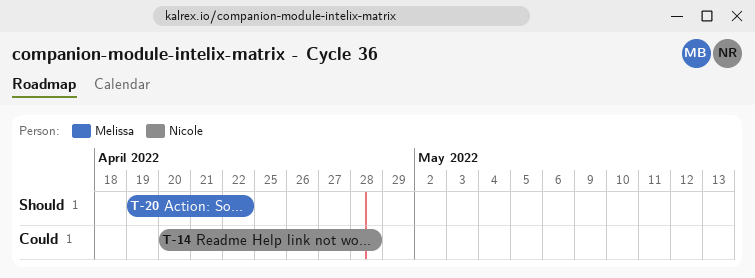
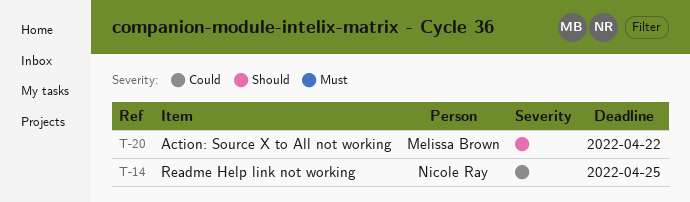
T-14, due: Apr 28 -> Apr 25

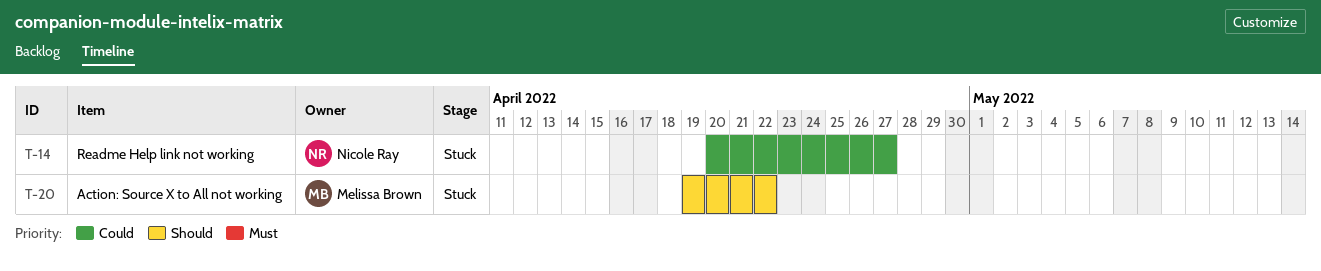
T-14, due: Apr 25 -> Apr 27

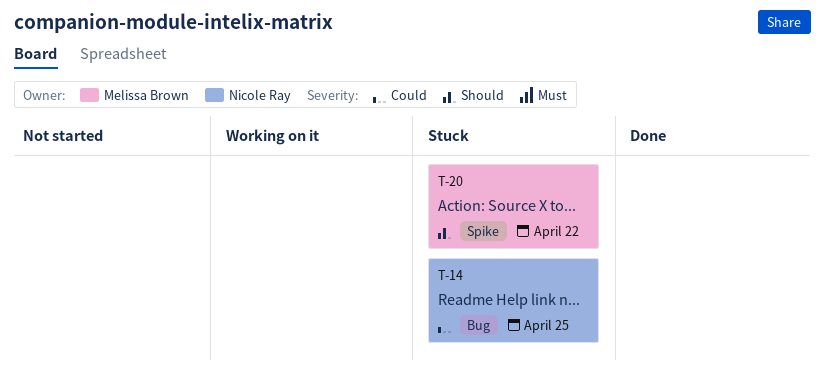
T-14, due: Apr 27 -> Apr 25

